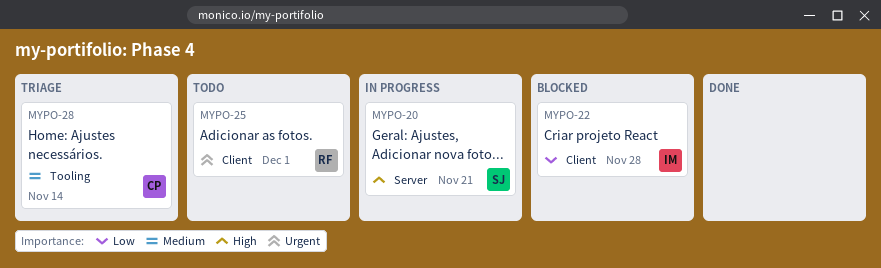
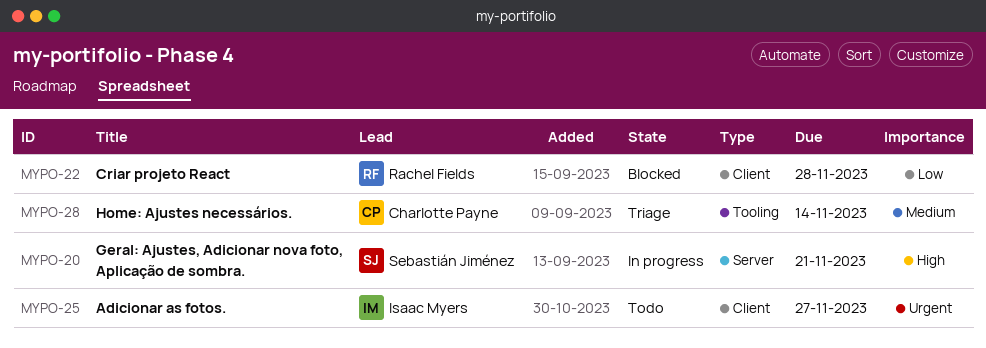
MYPO-22, owner: Isaac Myers -> Rachel Fields
MYPO-25, owner: Rachel Fields -> Isaac Myers
MYPO-25, due: Dec 1 -> Nov 27

